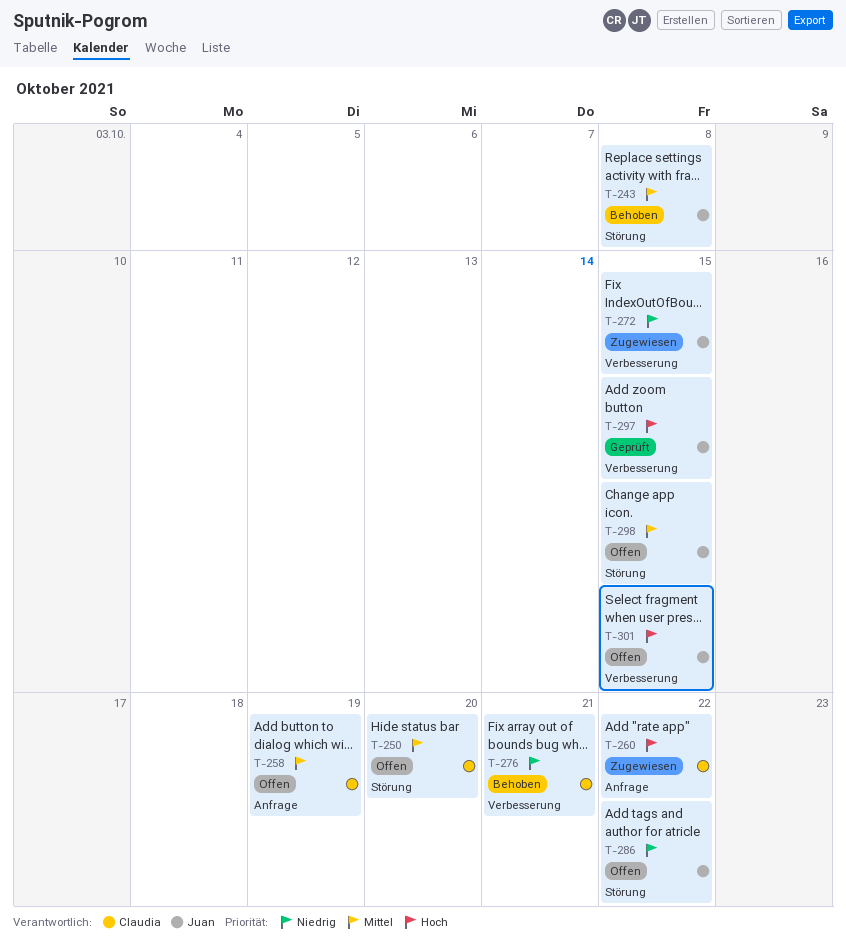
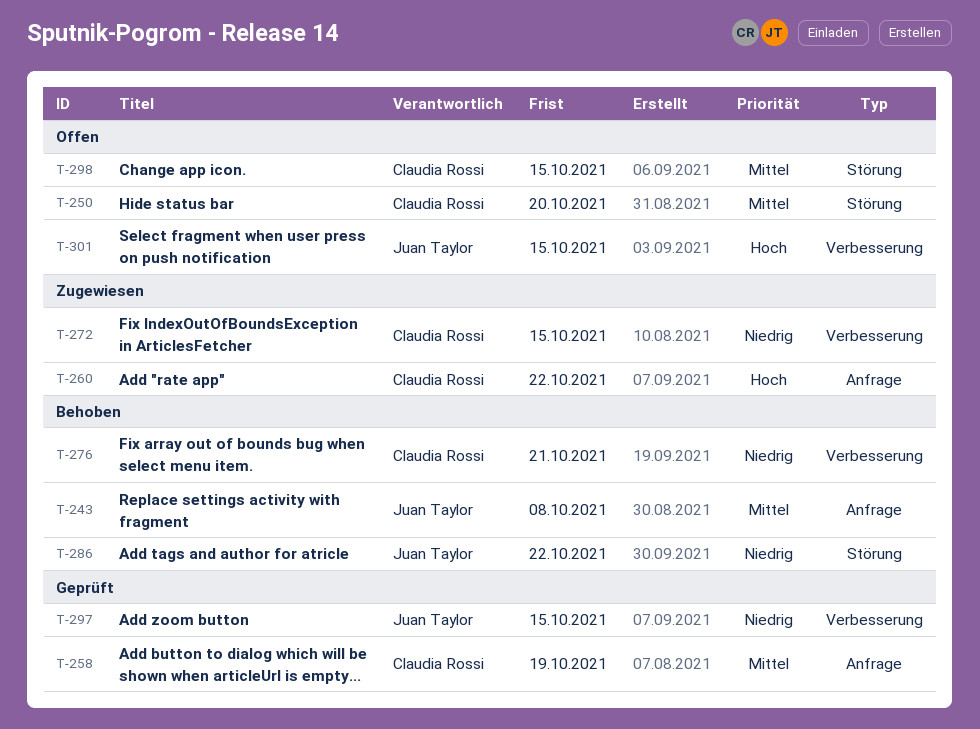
T-243, label: Störung -> Anfrage
T-258, status: Offen -> Geprüft
T-272, owner: Juan Taylor -> Claudia Rossi
T-286, status: Offen -> Behoben
T-297, priority: Hoch -> Niedrig
T-298, owner: Juan Taylor -> Claudia Rossi

